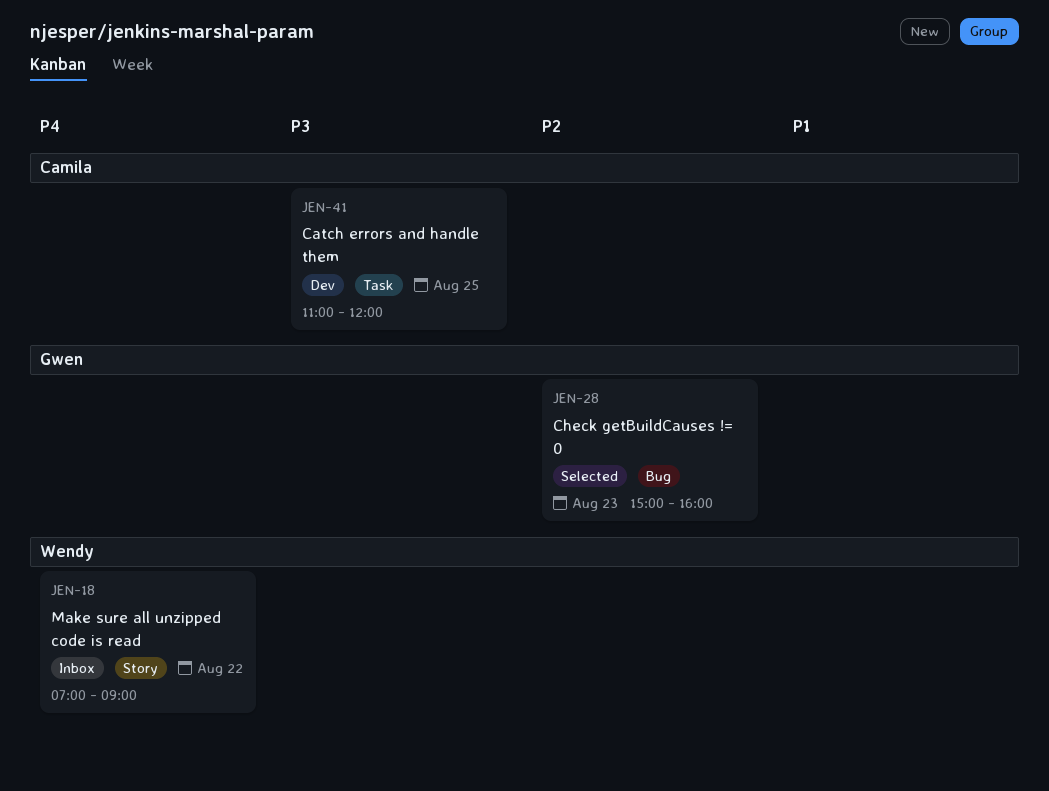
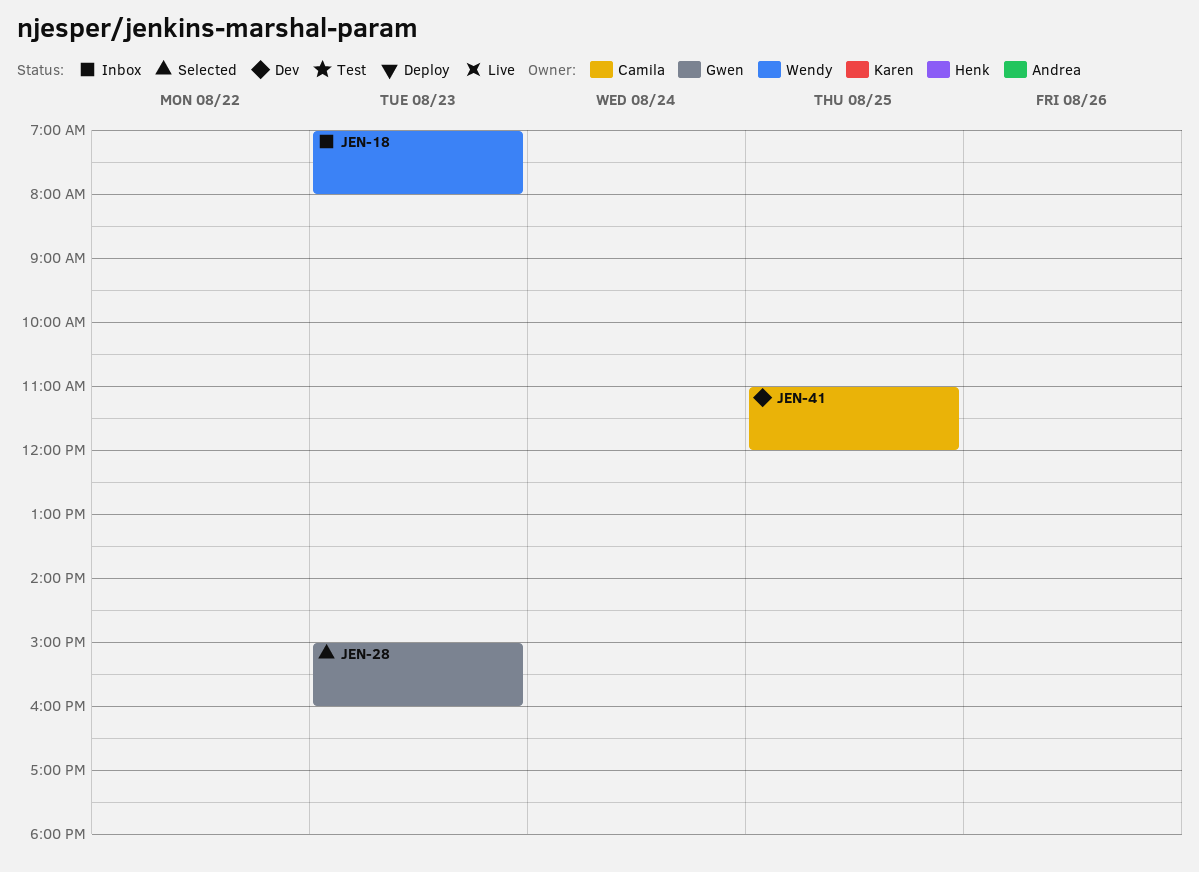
JEN-18, day: Aug 22 -> Aug 23
JEN-18, ends: 09:00 -> 08:00

